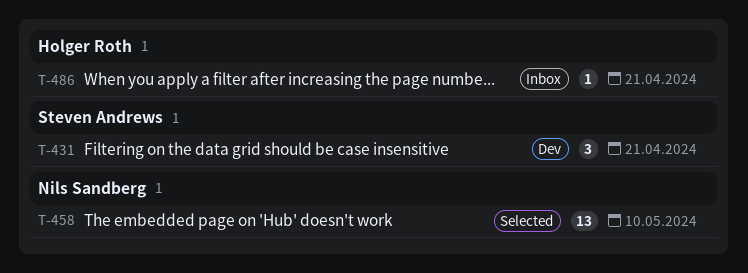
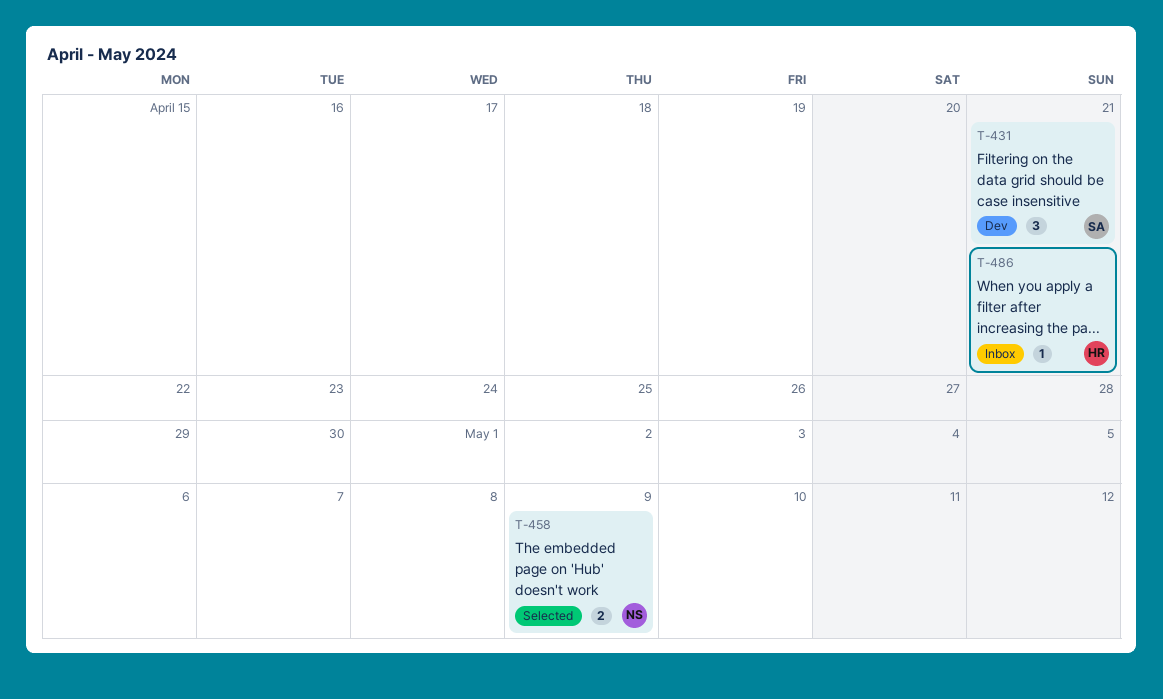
T-458, estimate: 13 -> 2
T-458, due: May 10 -> May 9

